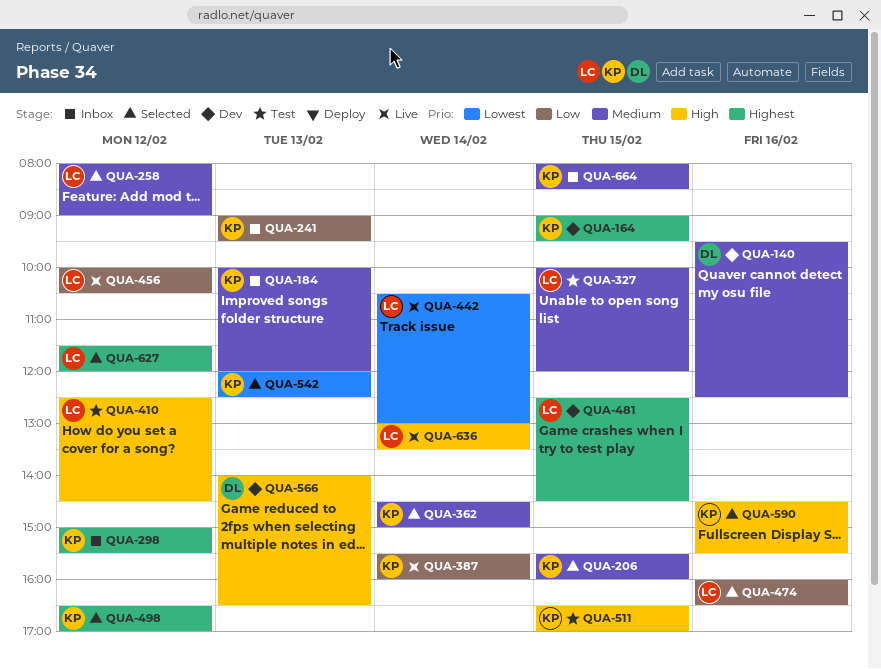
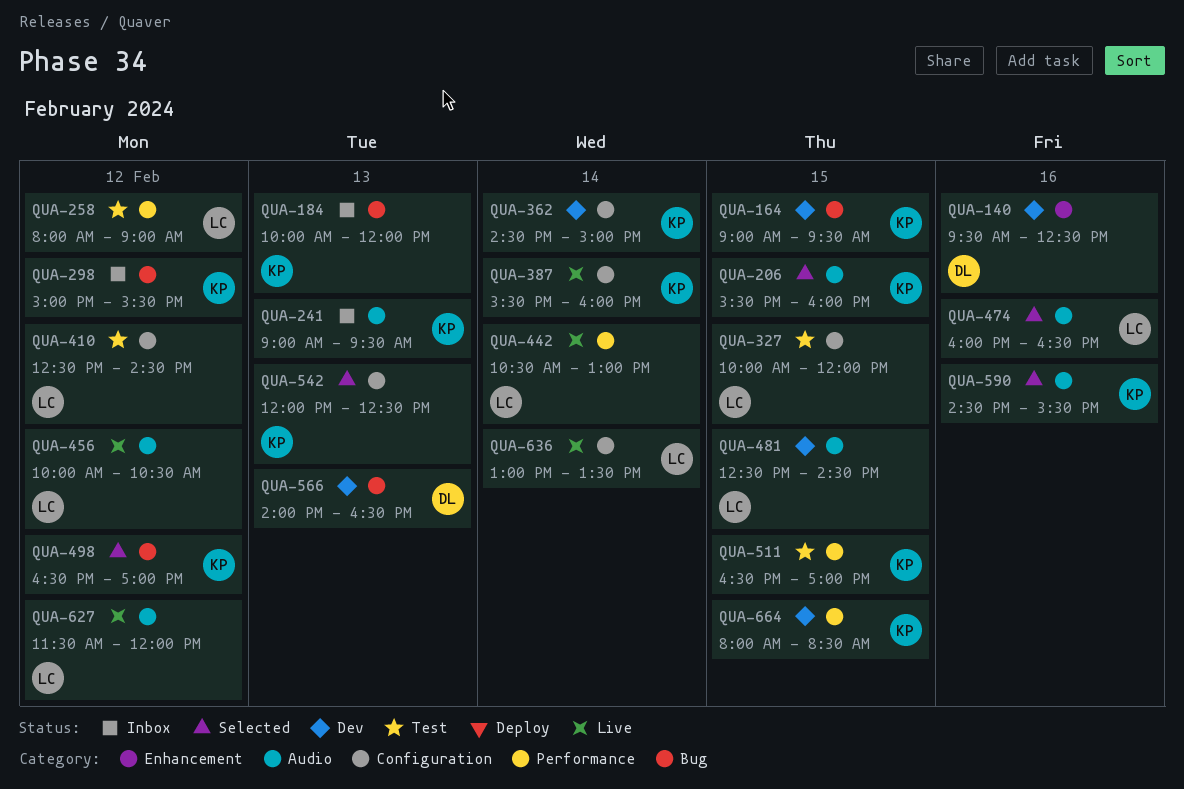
QUA-258, status: Selected -> Test
QUA-362, status: Selected -> Dev
QUA-627, status: Selected -> Live
QUA-664, status: Inbox -> Dev

